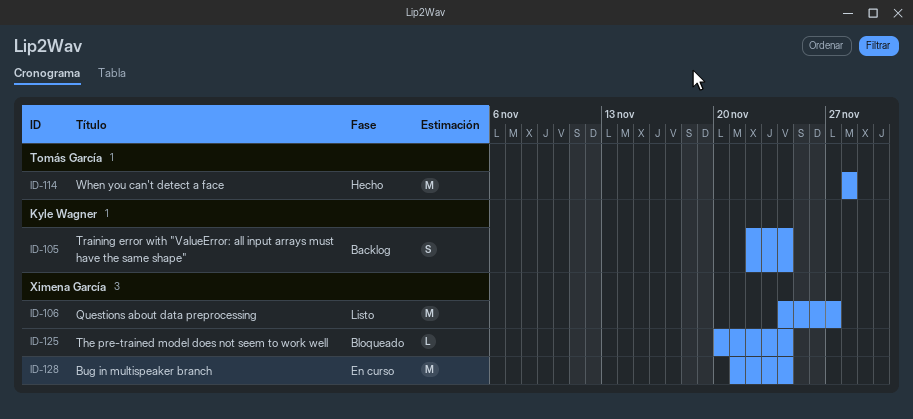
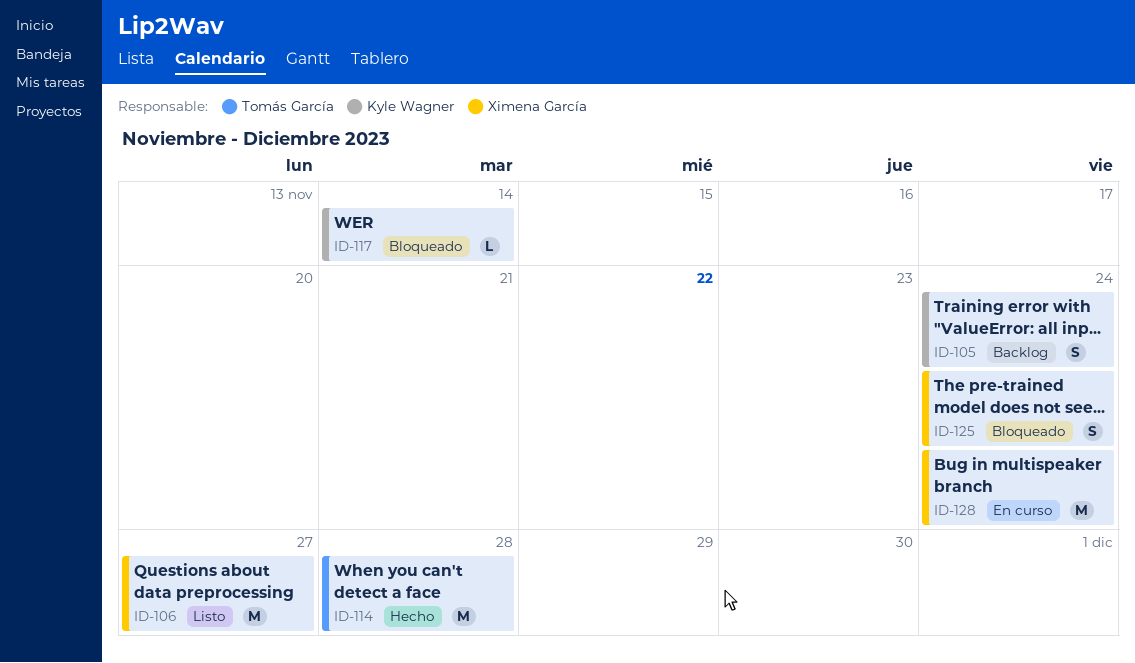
ID-117: none -> present
ID-125, estimate: L -> S

